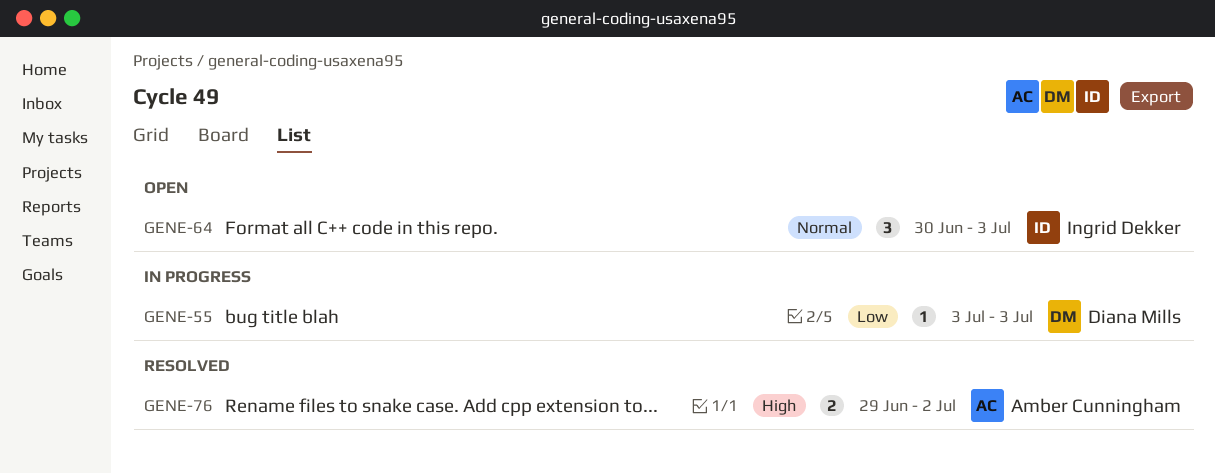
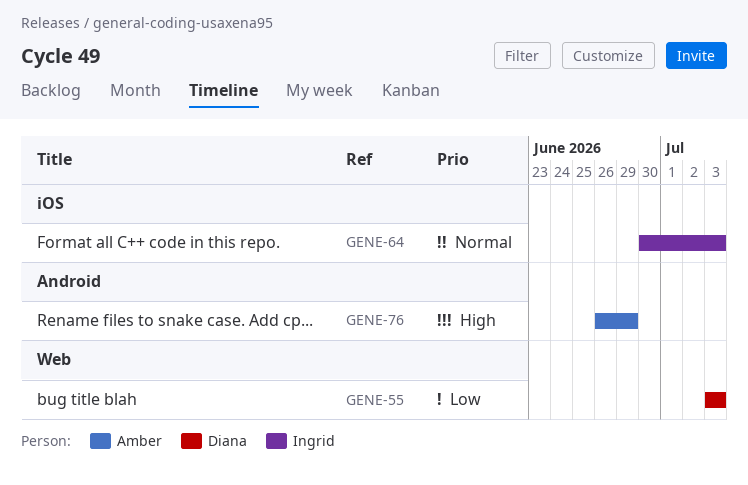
GENE-76, start: Jun 29 -> Jun 26
GENE-76, due: Jul 2 -> Jun 29

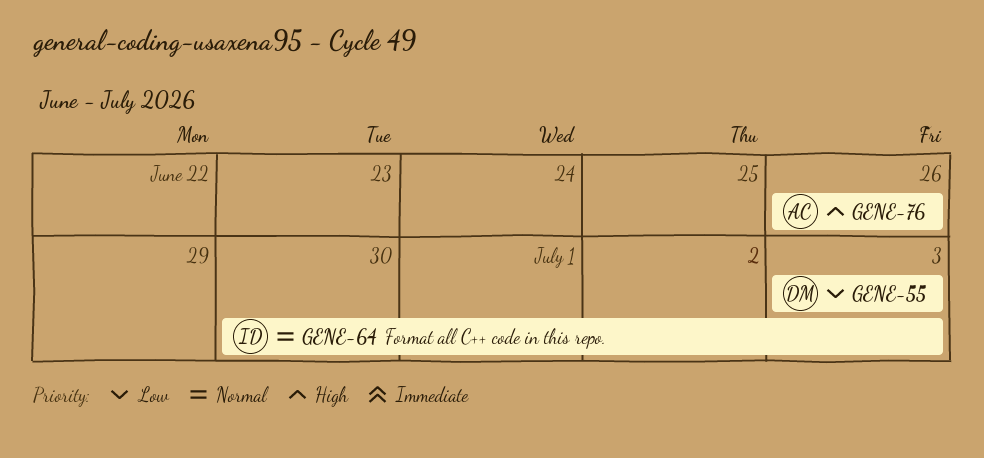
GENE-76, due: Jun 29 -> Jun 26

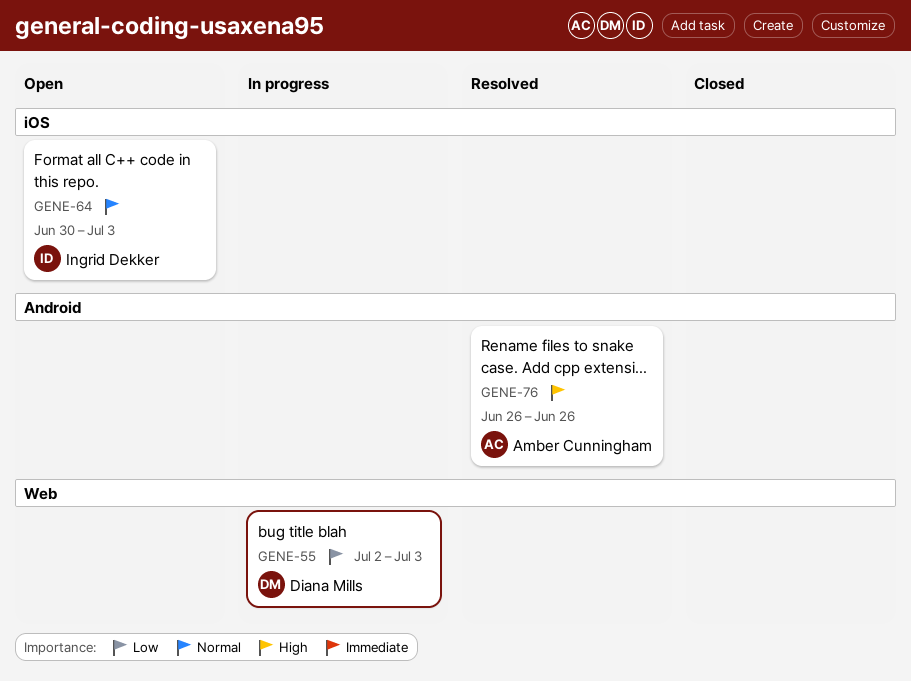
GENE-55, start: Jul 3 -> Jul 2

